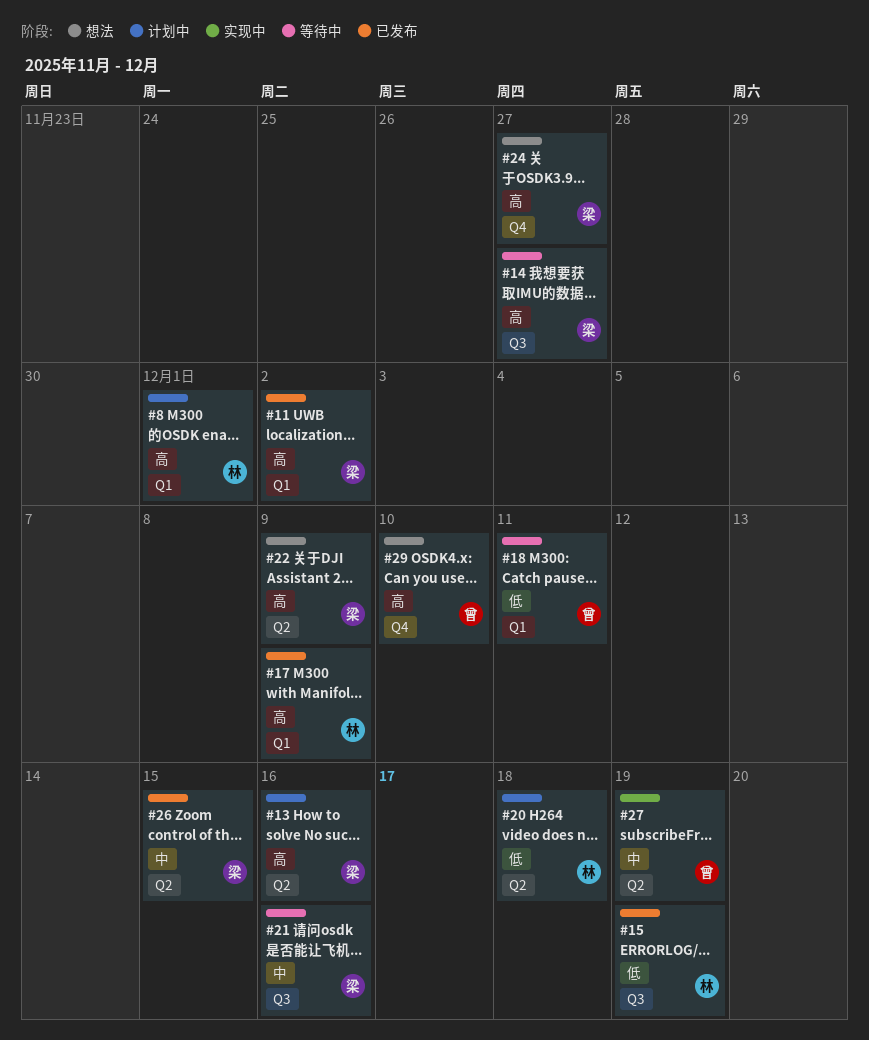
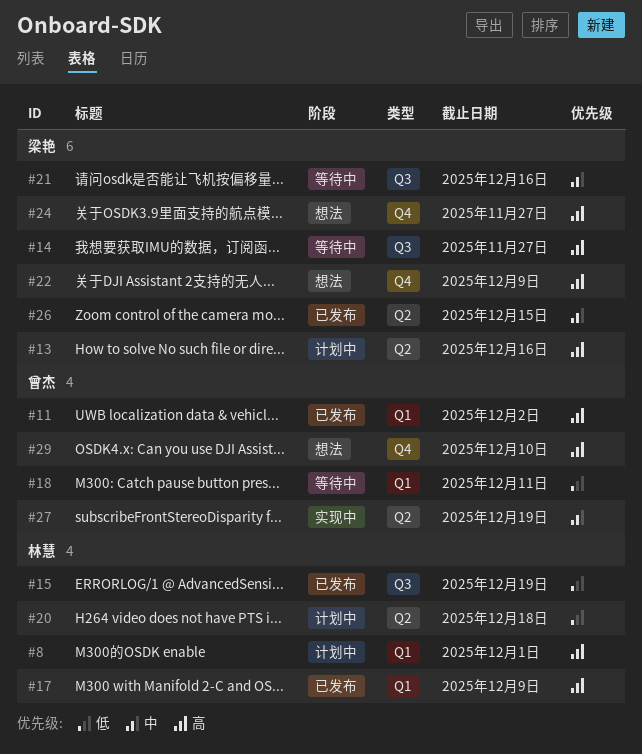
#11, owner: 梁艳 -> 曾杰
#22, label: Q2 -> Q4

